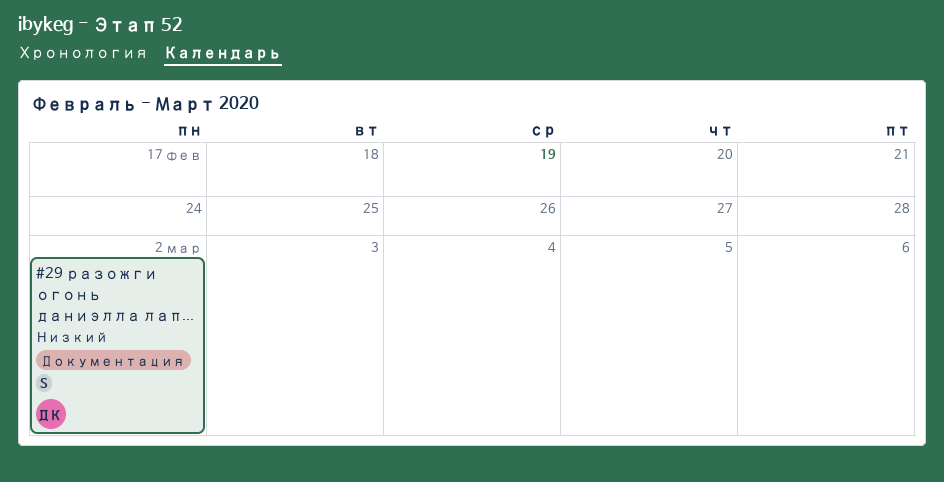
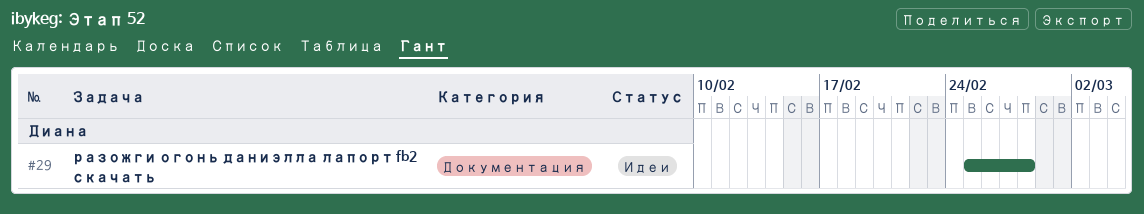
#29, due: Mar 2 -> Feb 28

